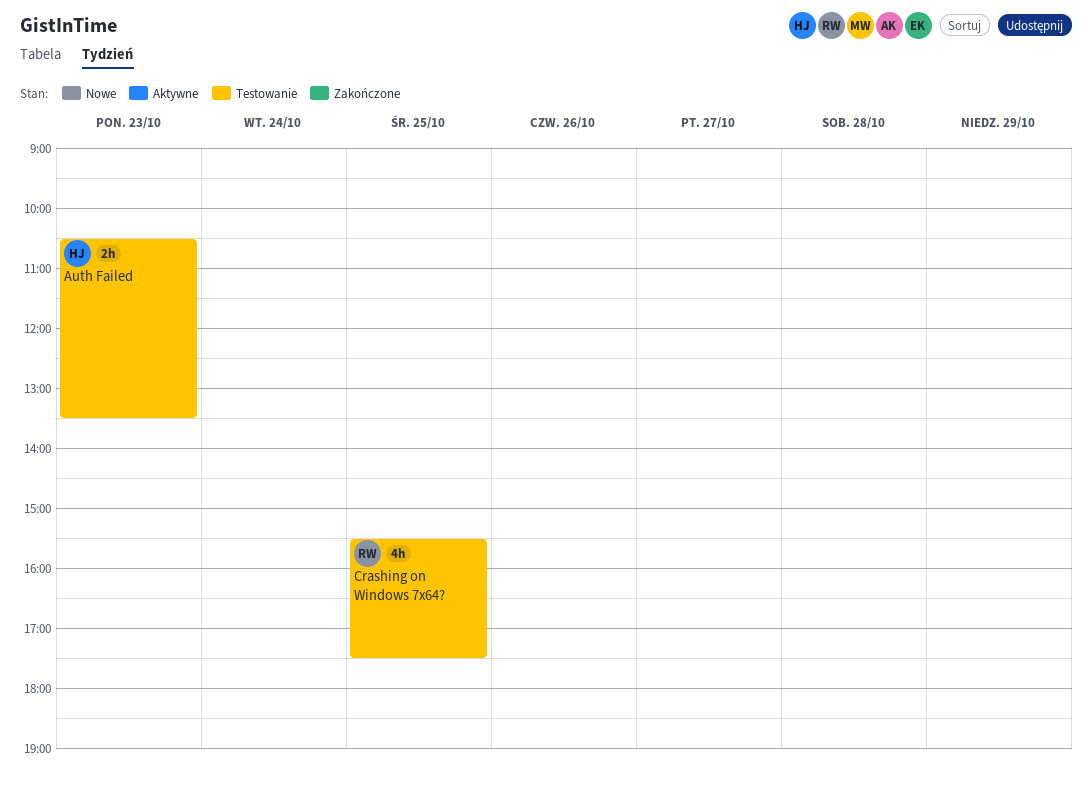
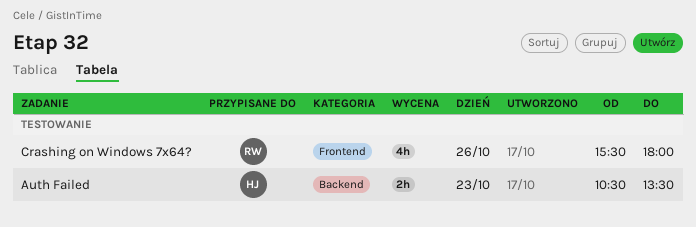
Crashing on Windows 7x64?, day: Oct 25 -> Oct 26
Crashing on Windows 7x64?, ends: 17:30 -> 18:00

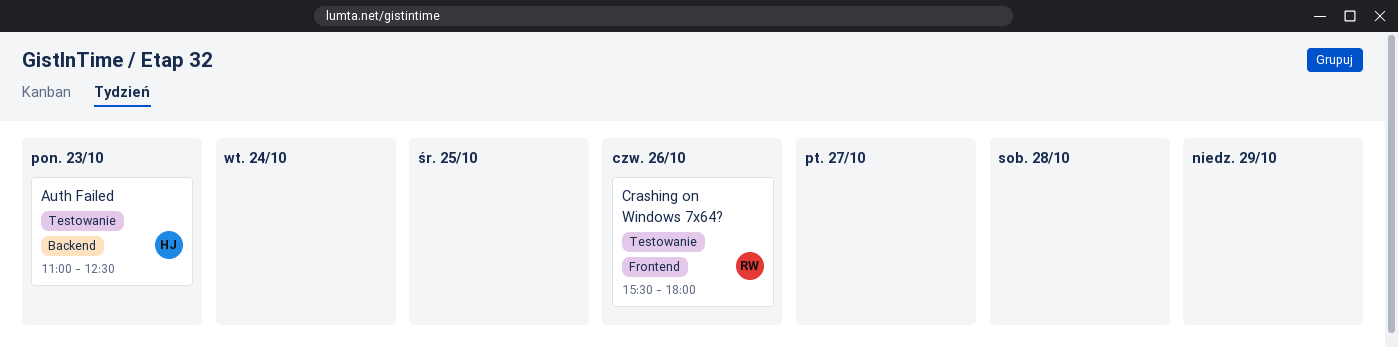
Auth Failed, begins: 10:30 -> 11:00
Auth Failed, ends: 13:30 -> 12:30

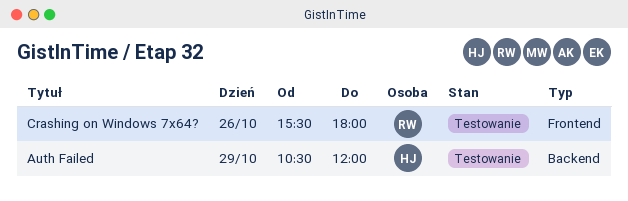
Auth Failed, day: Oct 23 -> Oct 29
Auth Failed, begins: 11:00 -> 10:30
Auth Failed, ends: 12:30 -> 12:00

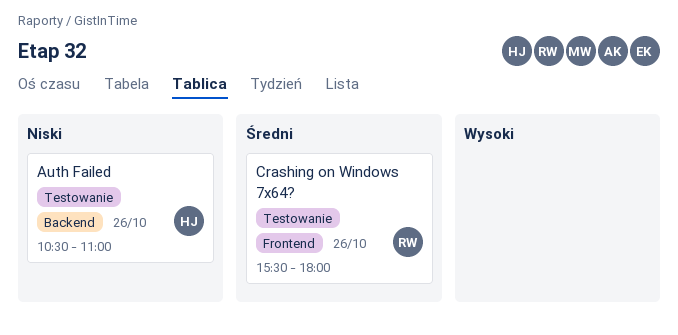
Auth Failed, day: Oct 29 -> Oct 26
Auth Failed, ends: 12:00 -> 11:00

